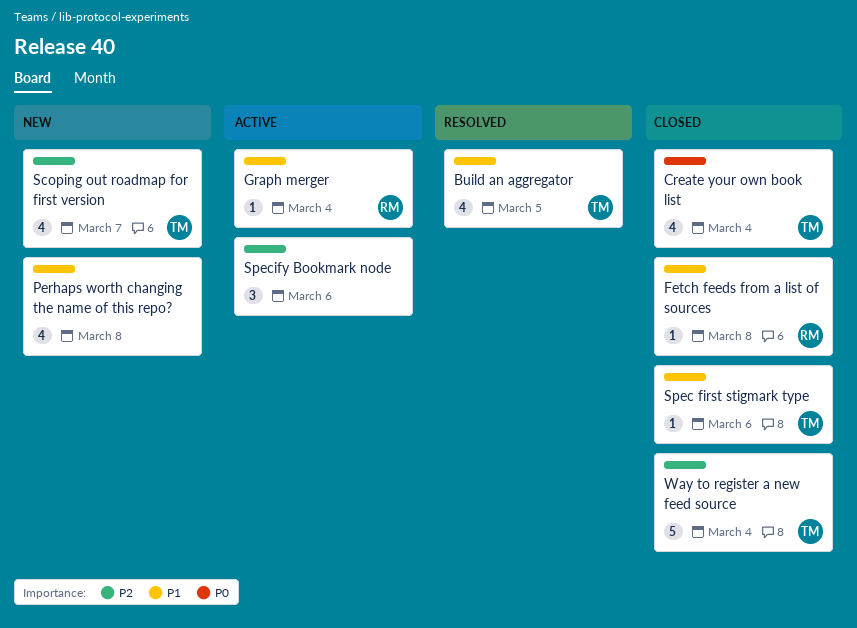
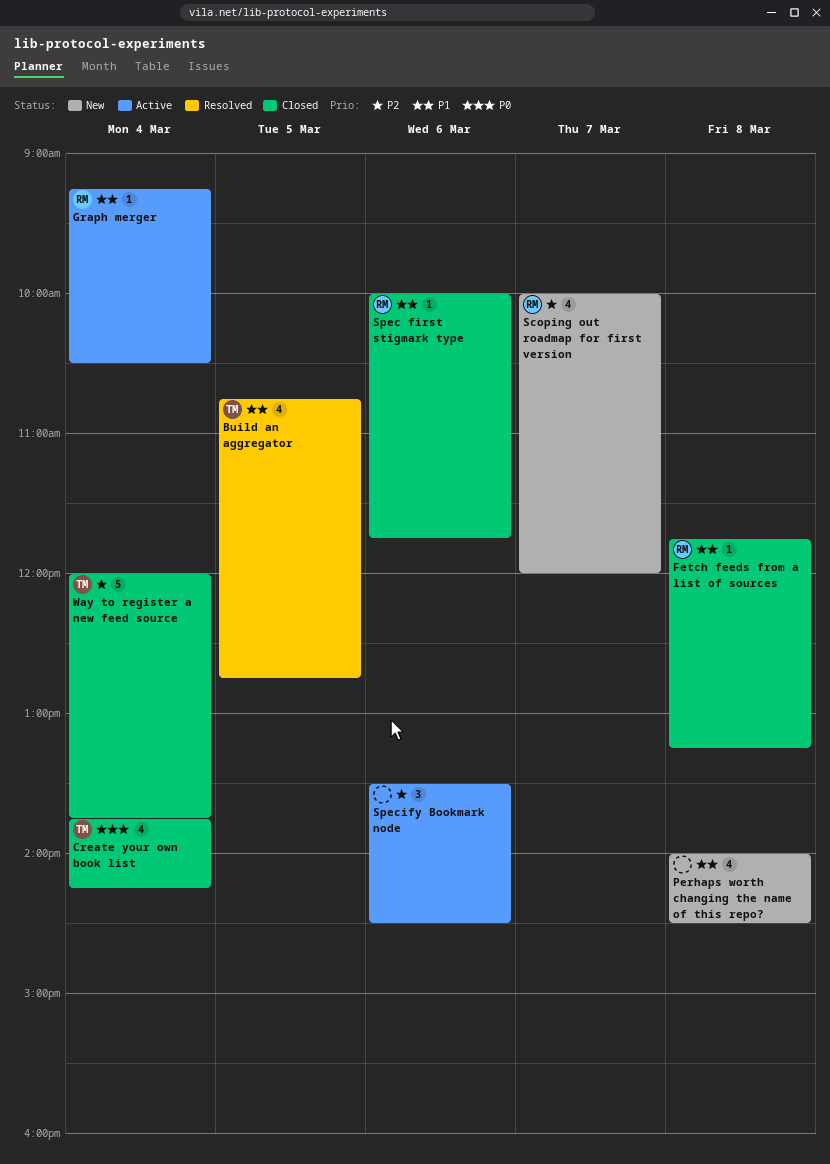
Scoping out roadmap for first version, owner: TM -> RM
Spec first stigmark type, owner: TM -> RM

